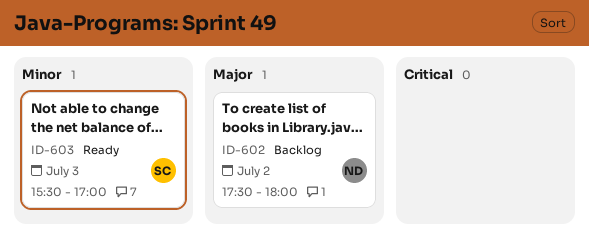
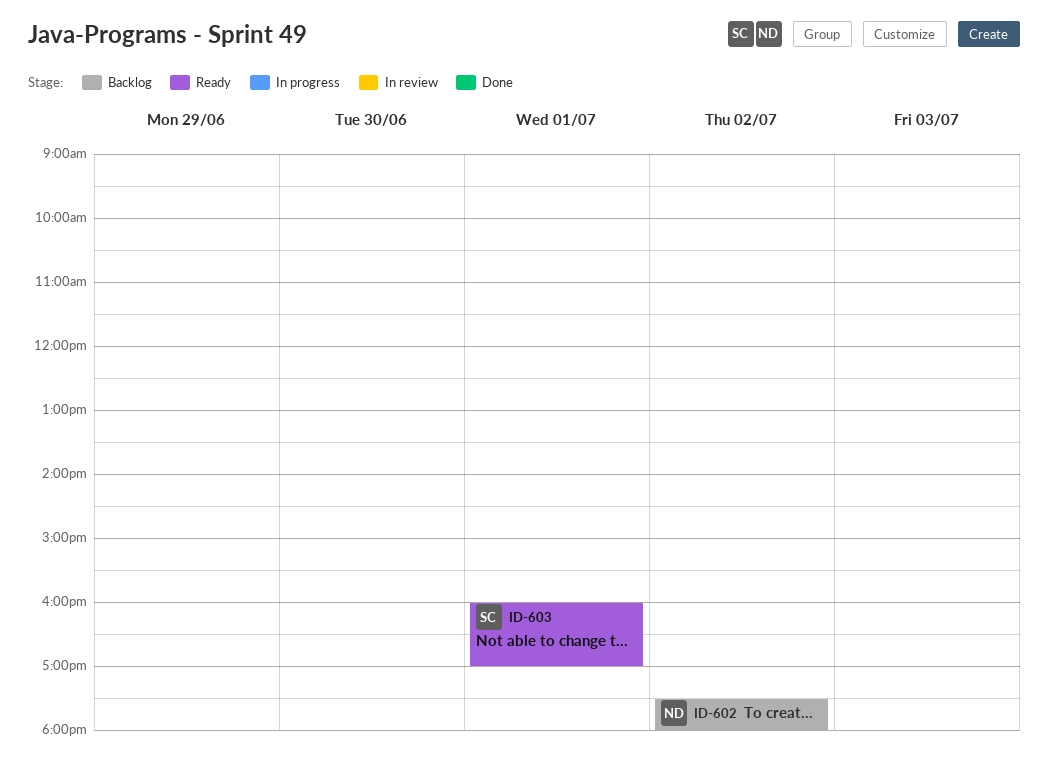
ID-603, day: Jul 3 -> Jul 1
ID-603, begins: 15:30 -> 16:00

